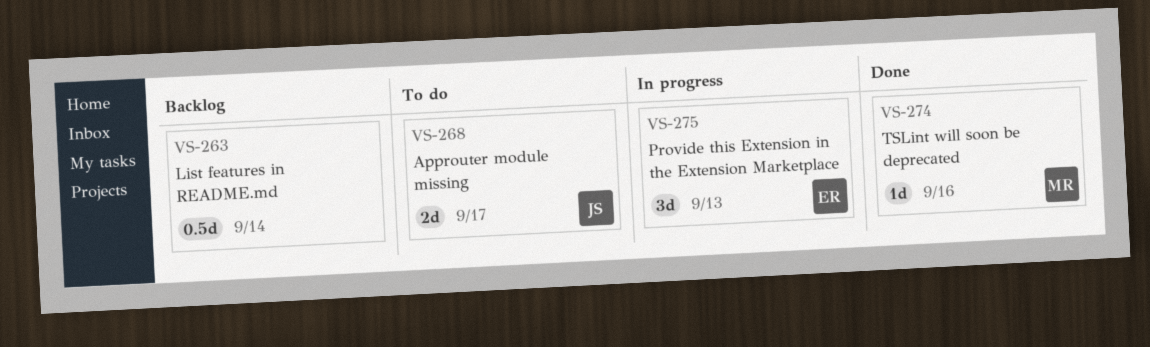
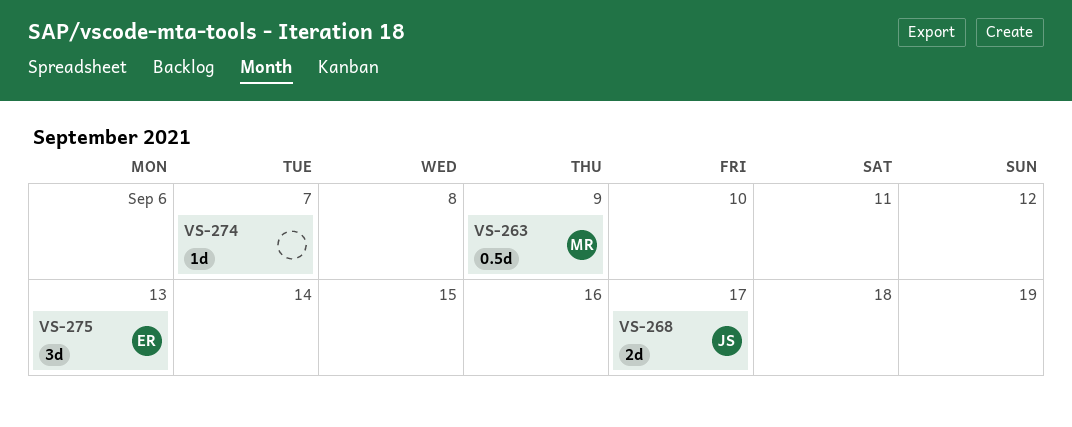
VS-263, owner: none -> MR
VS-263, due: Sep 14 -> Sep 9
VS-274, owner: MR -> none
VS-274, due: Sep 16 -> Sep 7

